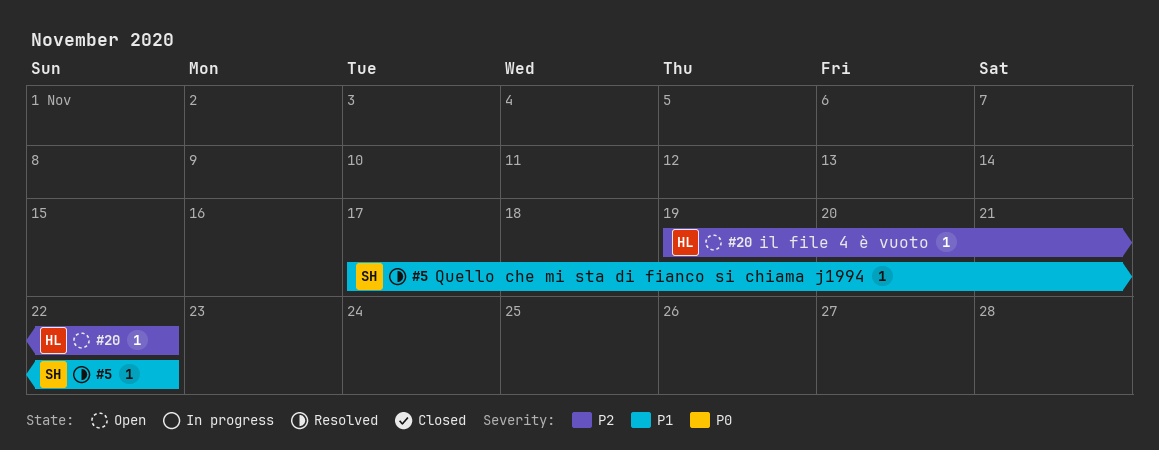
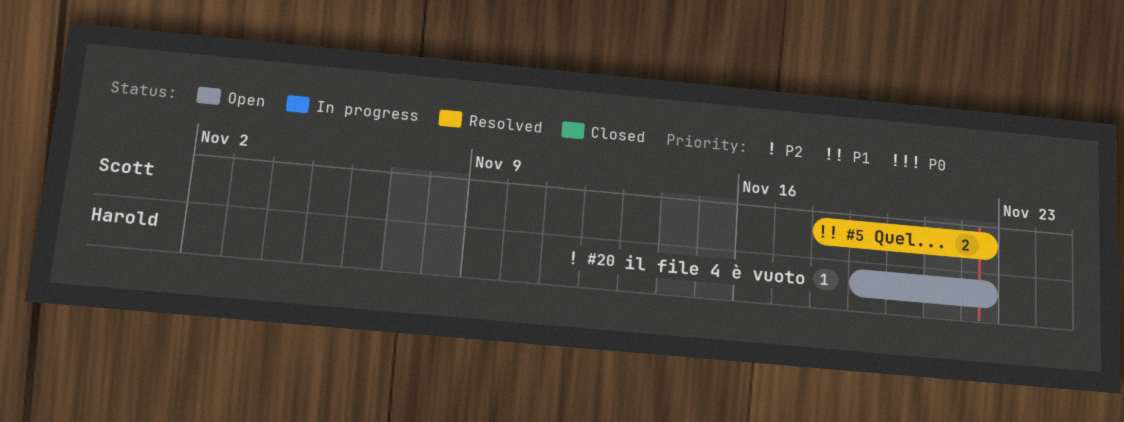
#5, estimate: 1 -> 2
#5, start: Nov 17 -> Nov 18

